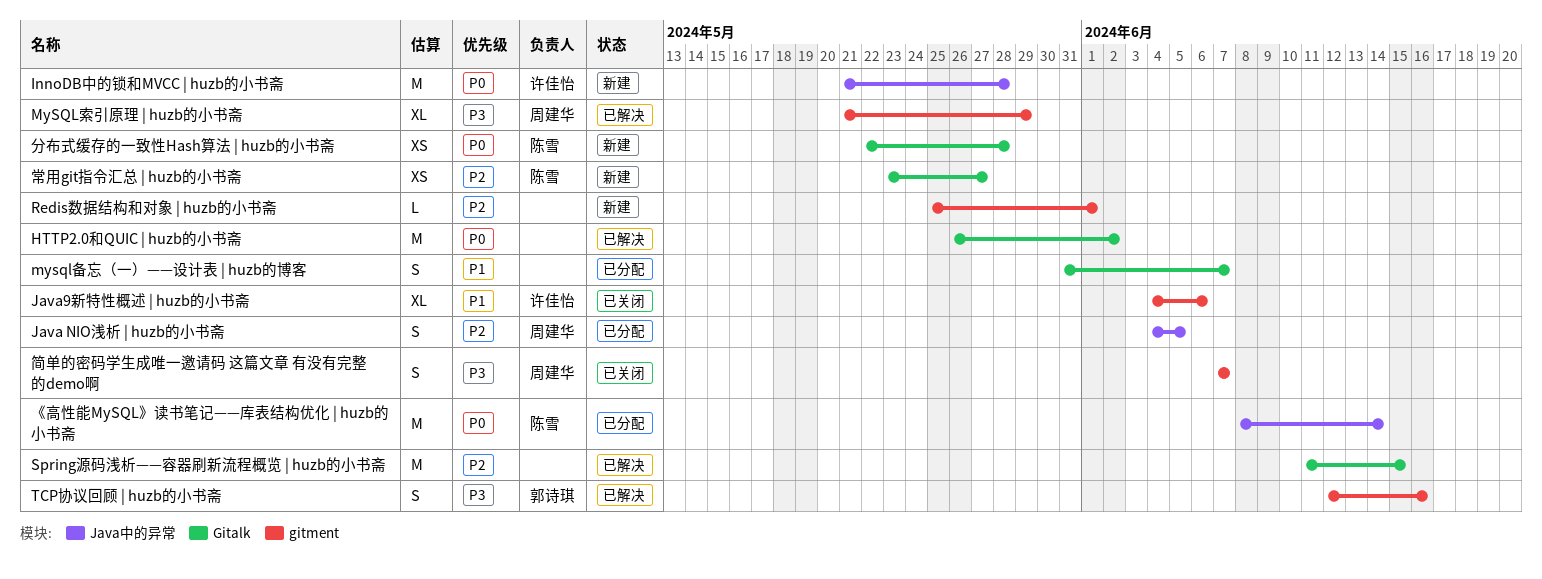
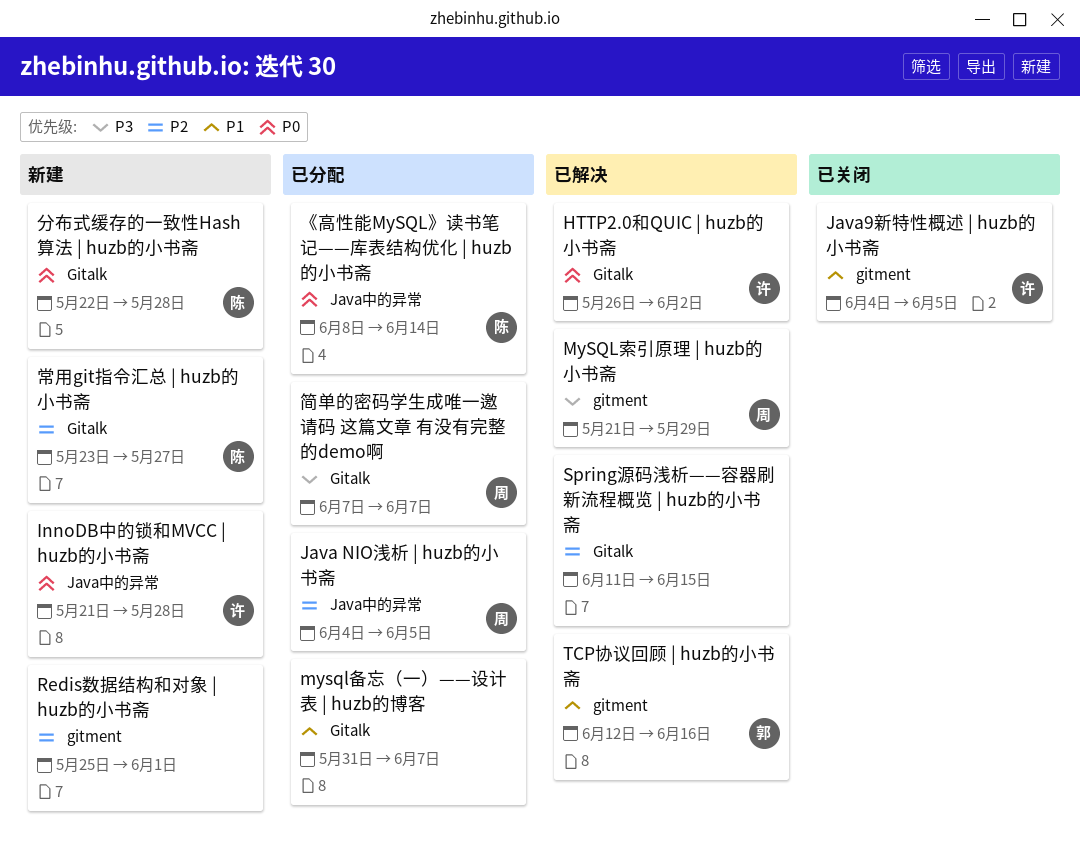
HTTP2.0和QUIC | huzb的小书斋, owner: none -> 许佳怡
Java9新特性概述 | huzb的小书斋, due: Jun 6 -> Jun 5
TCP协议回顾 | huzb的小书斋, priority: P3 -> P1
简单的密码学生成唯一邀请码 这篇文章 有没有完整的demo啊, status: 已关闭 -> 已分配
简单的密码学生成唯一邀请码 这篇文章 有没有完整的demo啊, label: gitment -> Gitalk

